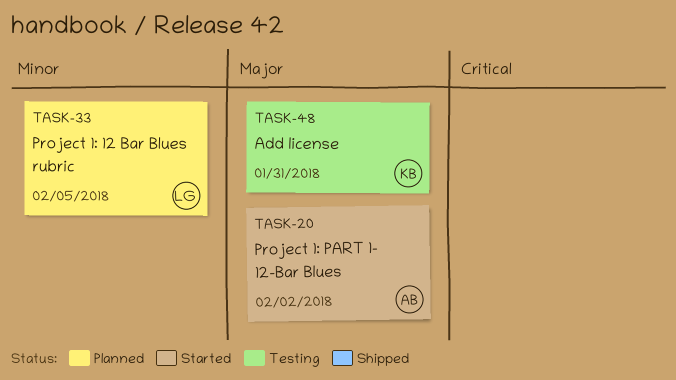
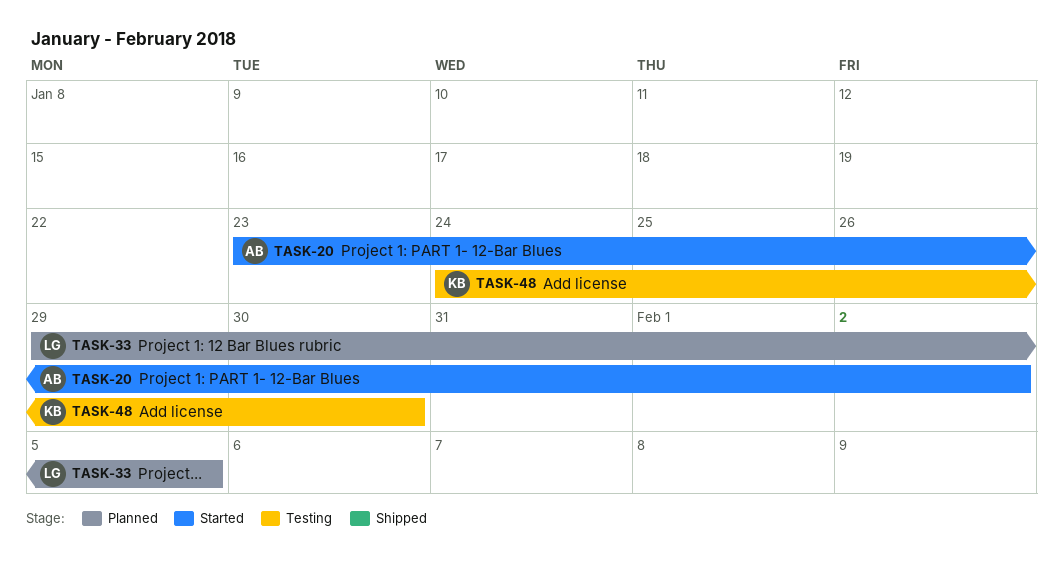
TASK-48, due: Jan 31 -> Jan 30

